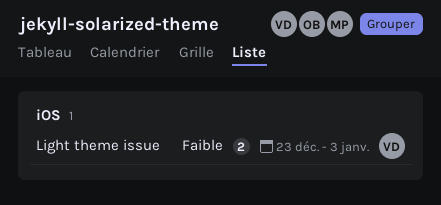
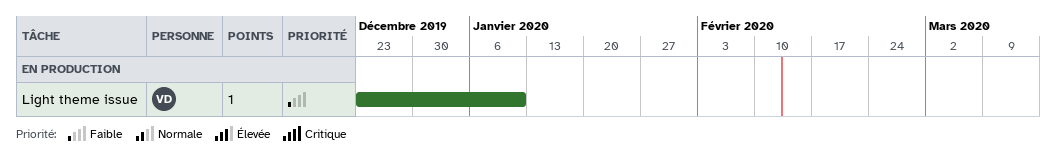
Light theme issue, estimate: 2 -> 1
Light theme issue, due: Jan 3 -> Jan 10

